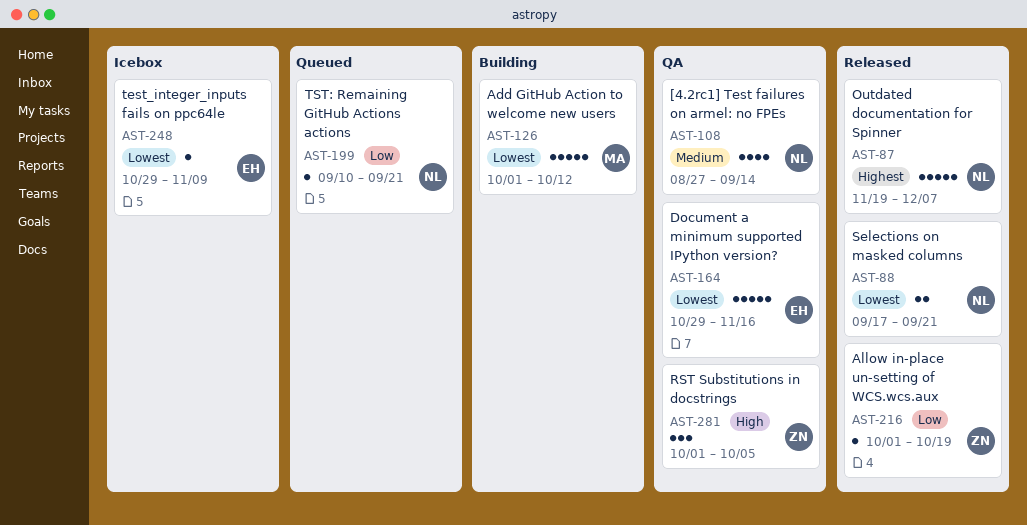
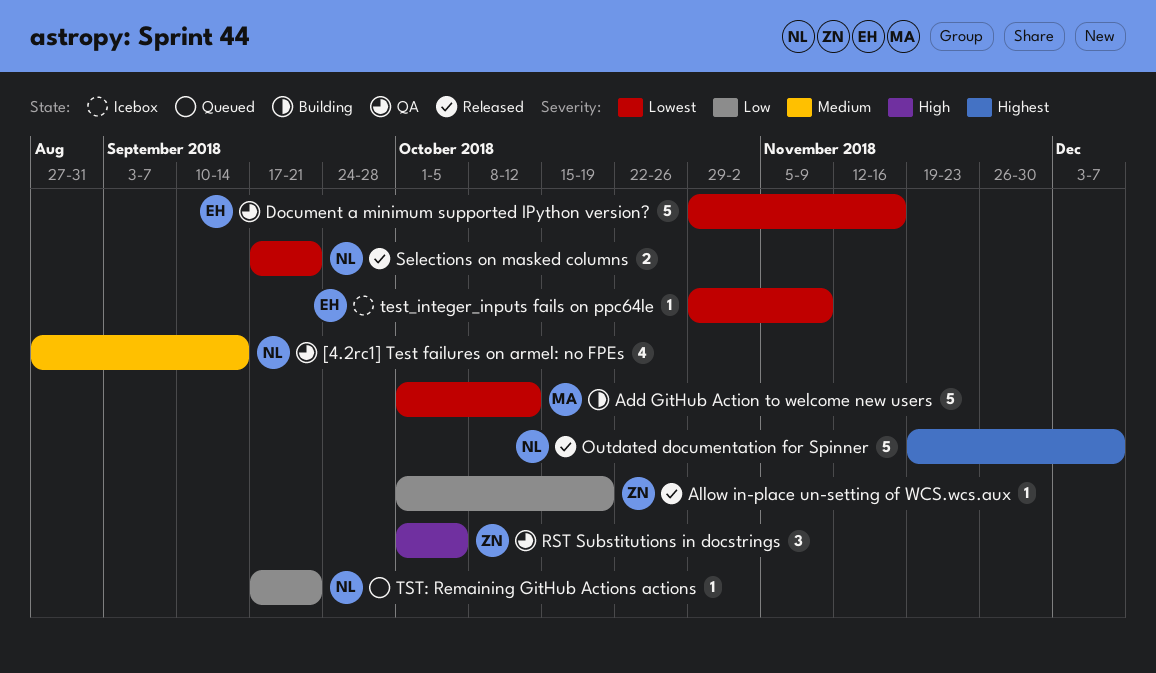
TST: Remaining GitHub Actions actions, start: Sep 10 -> Sep 17

